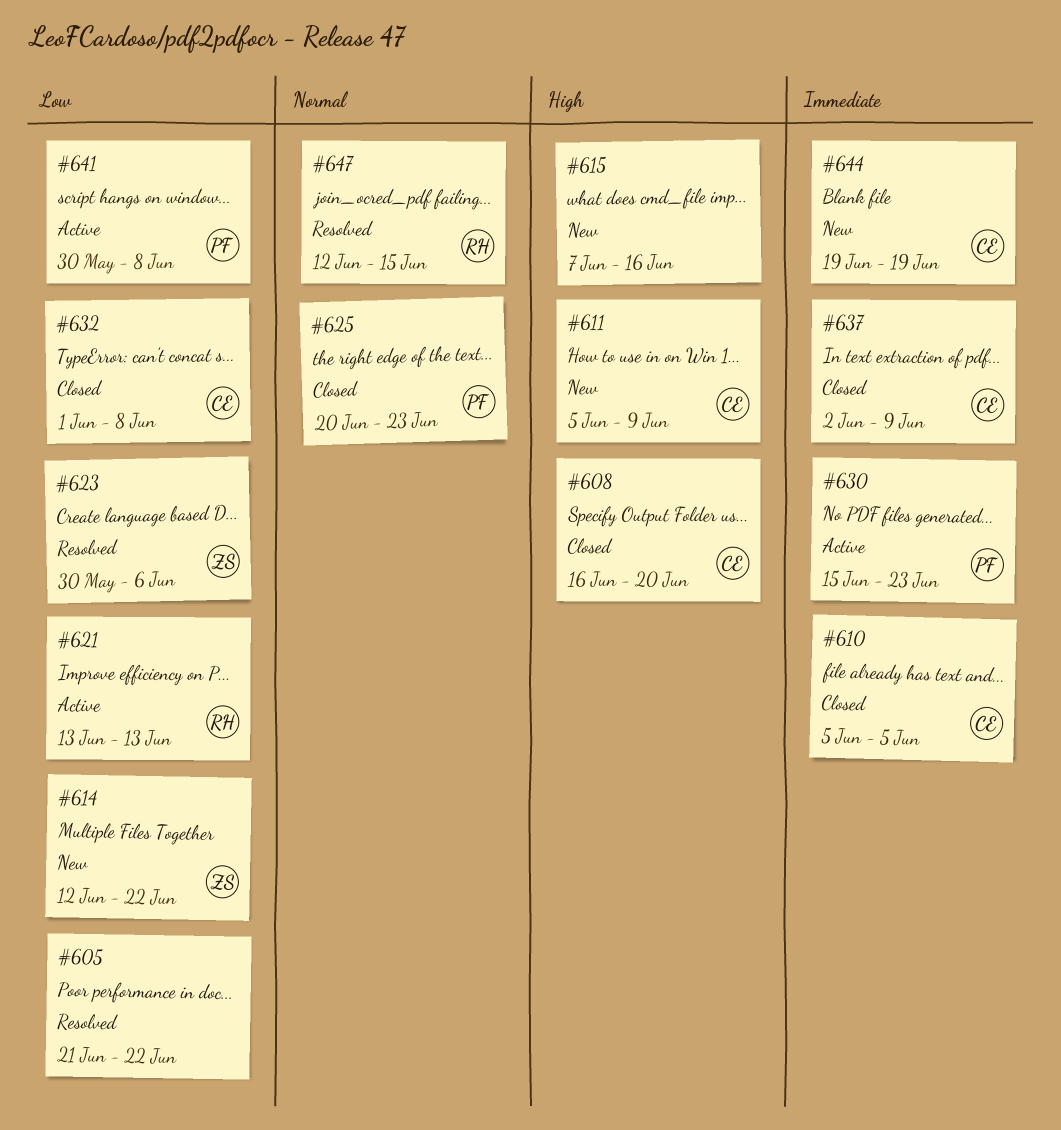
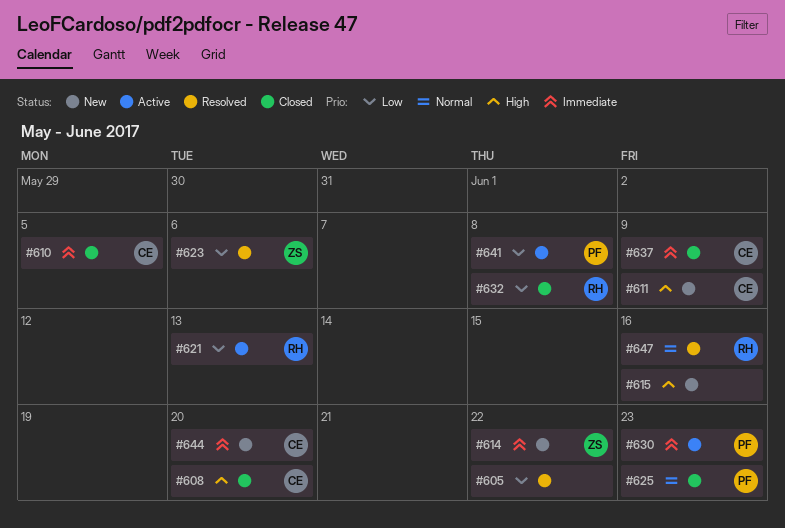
#614, priority: Low -> Immediate
#632, owner: CE -> RH
#644, due: Jun 19 -> Jun 20
#647, due: Jun 15 -> Jun 16

